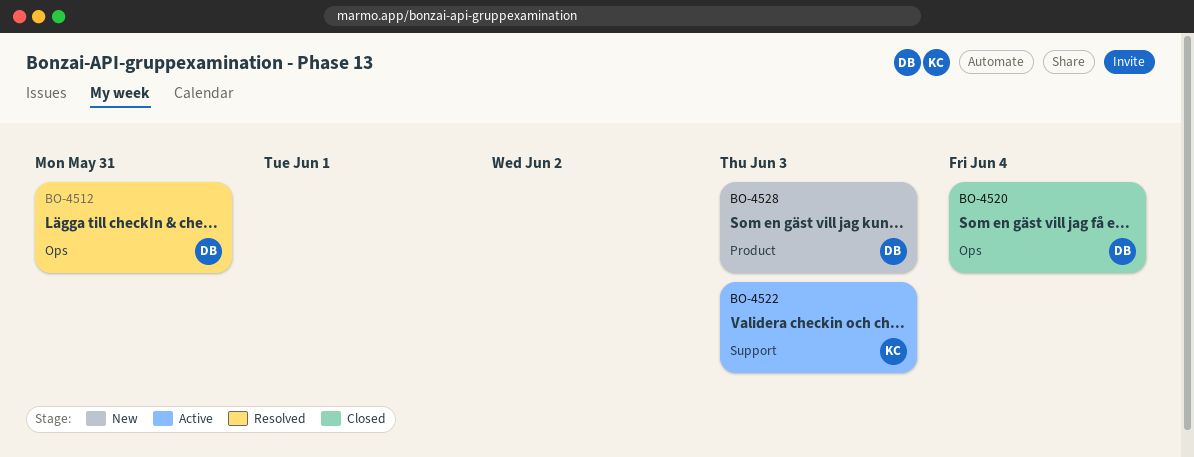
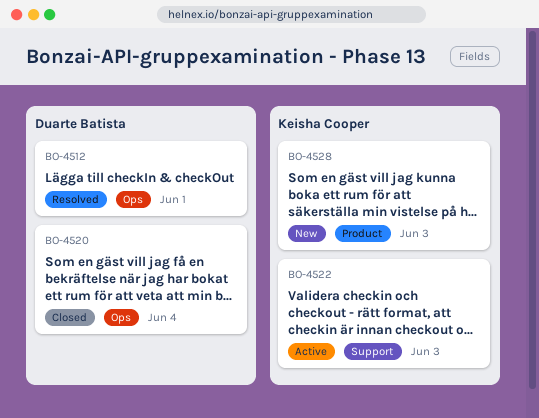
BO-4512, due: May 31 -> Jun 1
BO-4528, owner: Duarte Batista -> Keisha Cooper

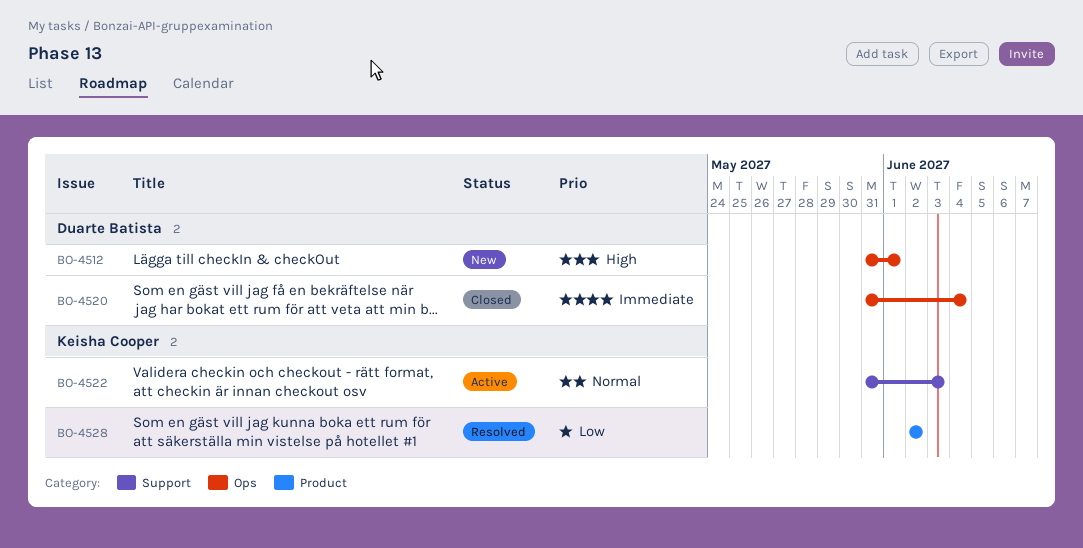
BO-4512, status: Resolved -> New
BO-4528, status: New -> Resolved
BO-4528, due: Jun 3 -> Jun 2

